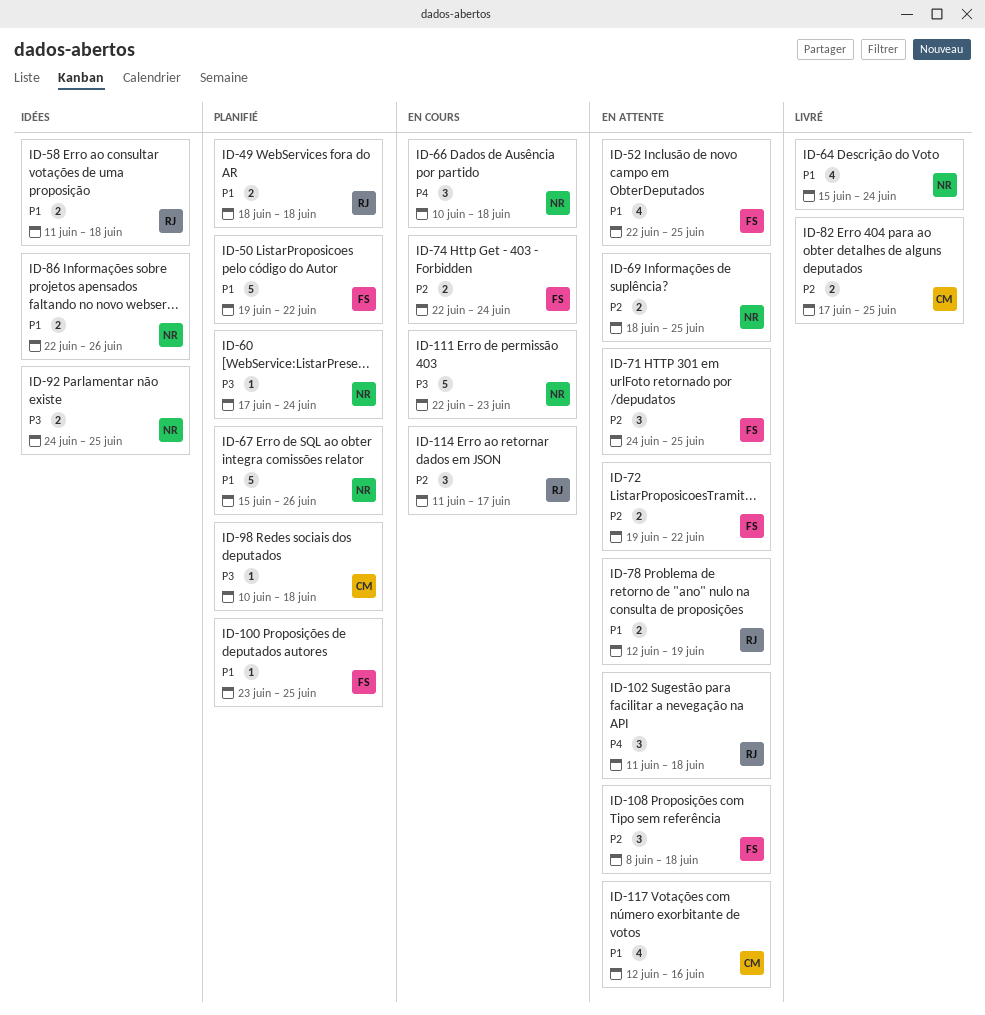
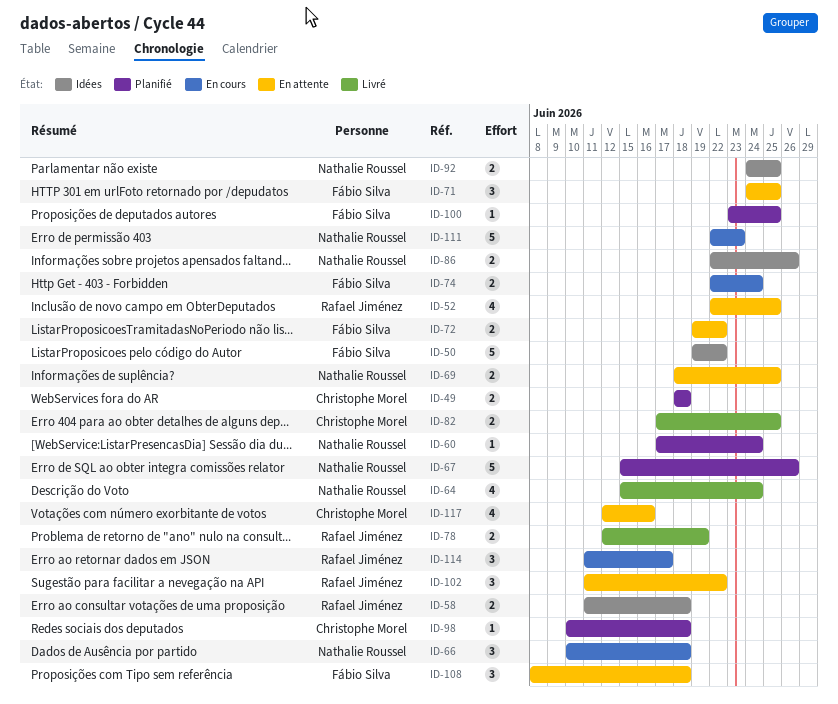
ID-49, owner: Rafael Jiménez -> Christophe Morel
ID-50, status: Planifié -> Idées
ID-52, owner: Fábio Silva -> Rafael Jiménez
ID-78, status: En attente -> Livré
ID-102, due: Jun 18 -> Jun 22

